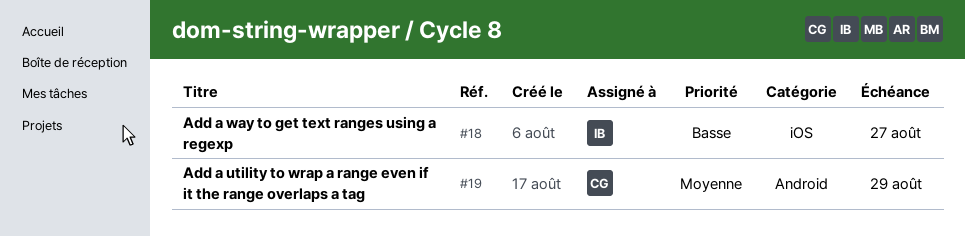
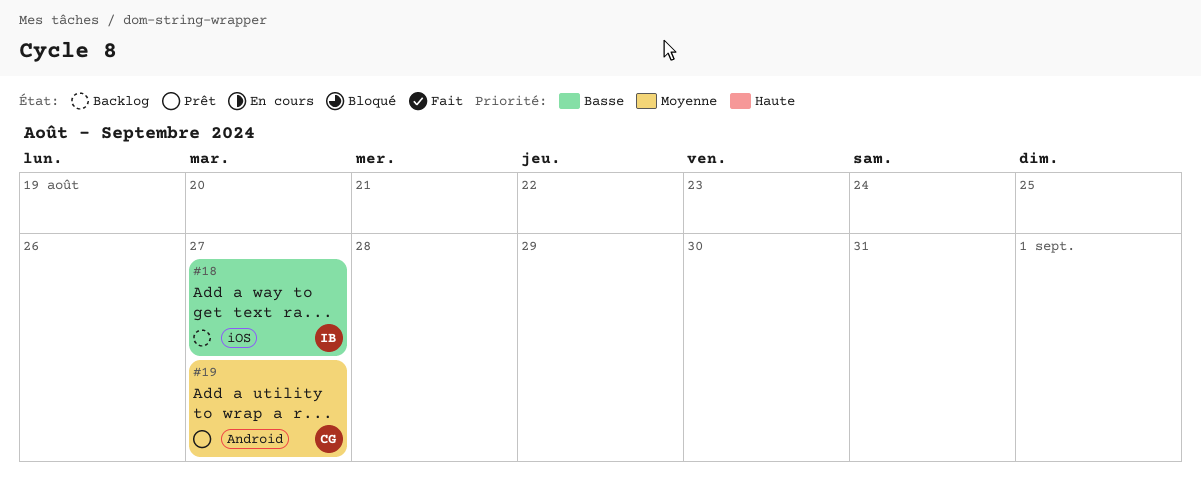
#19, due: Aug 29 -> Aug 27

